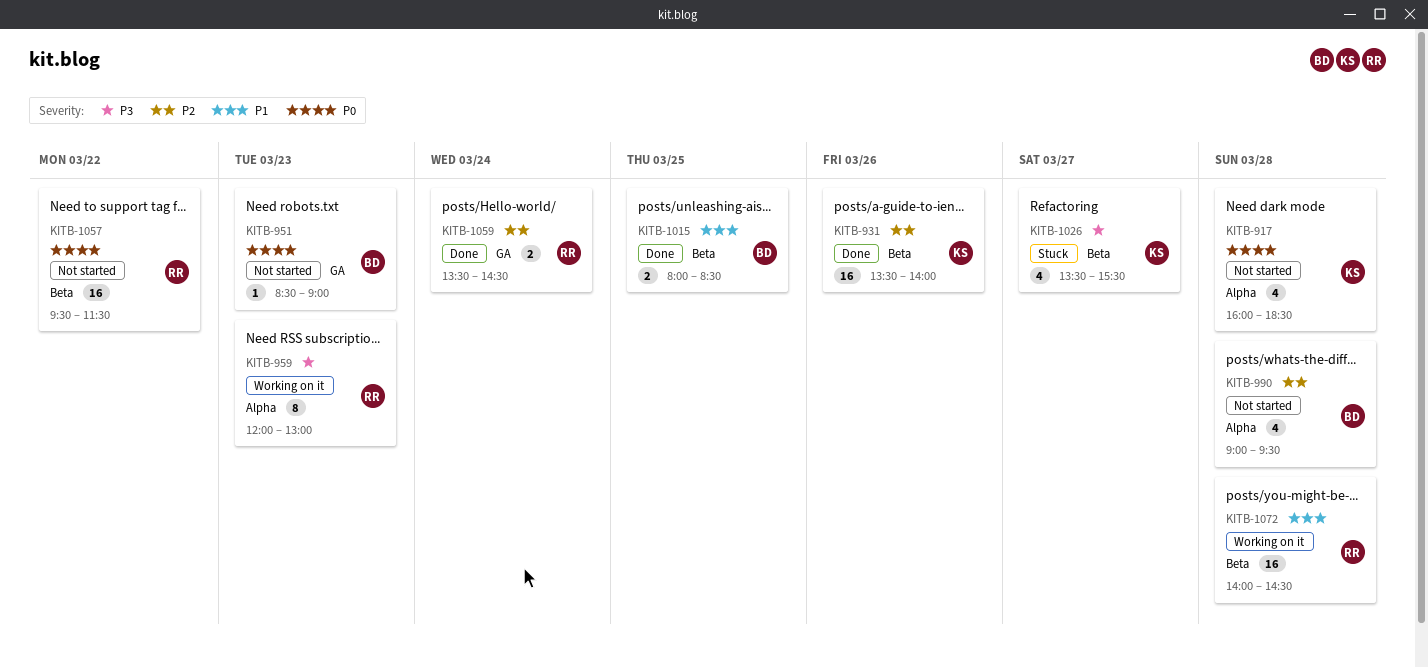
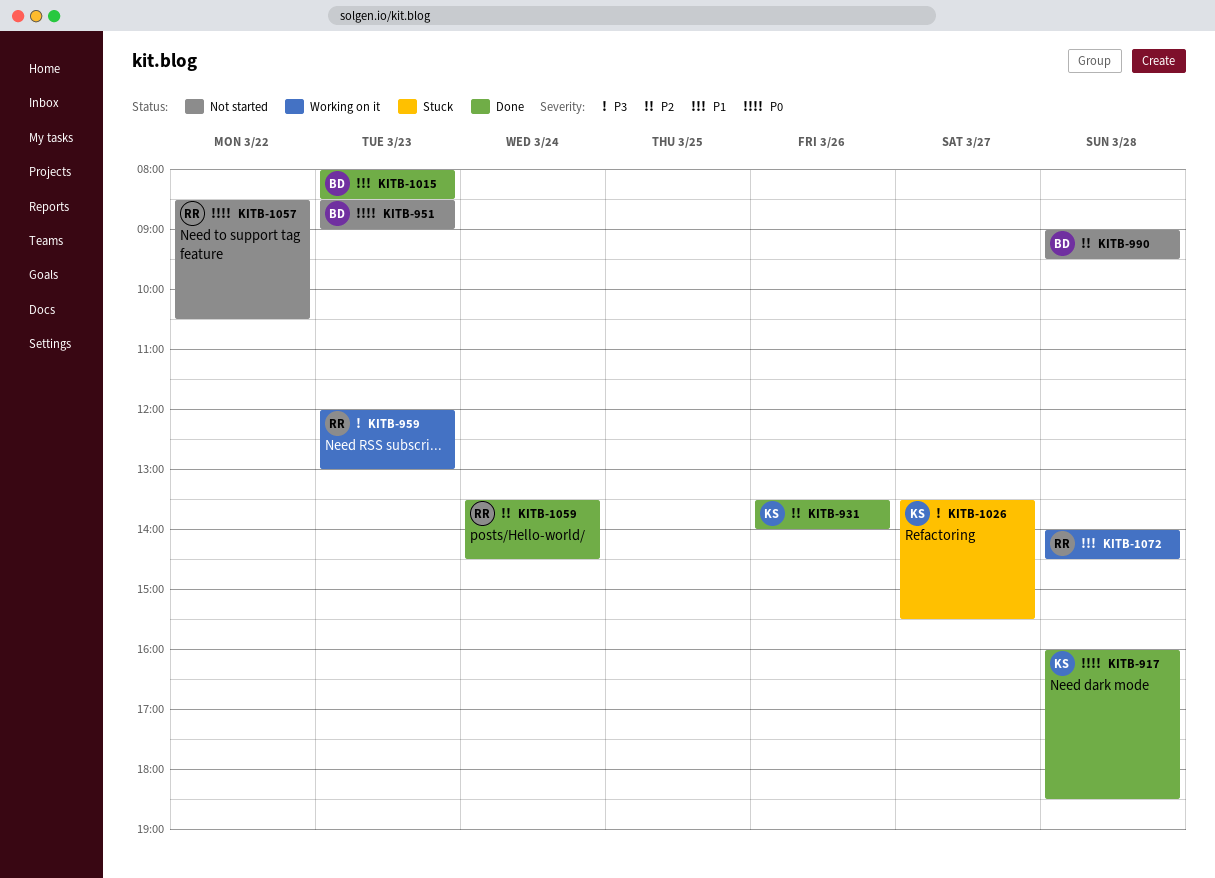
KITB-917, status: Not started -> Done
KITB-1015, day: Mar 25 -> Mar 23
KITB-1057, begins: 09:30 -> 08:30
KITB-1057, ends: 11:30 -> 10:30

